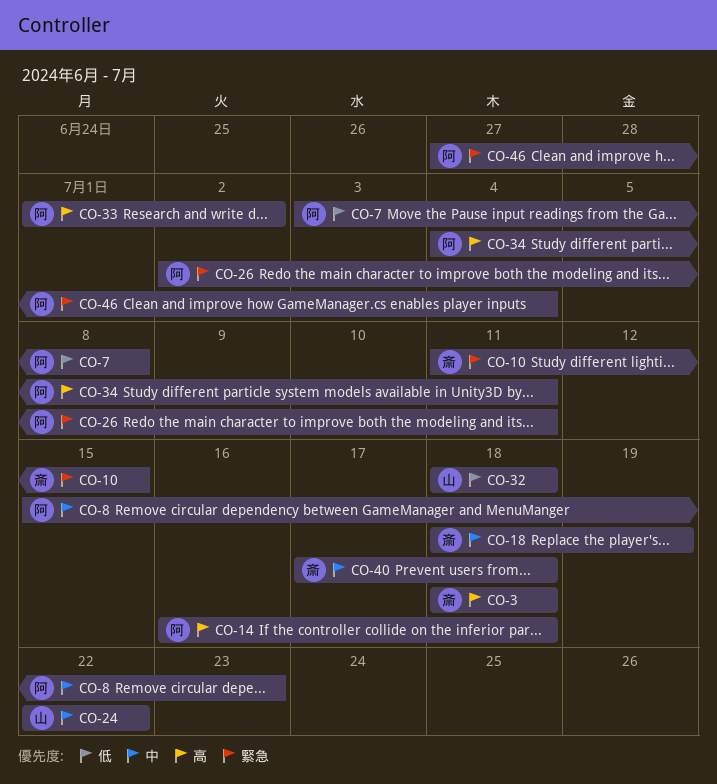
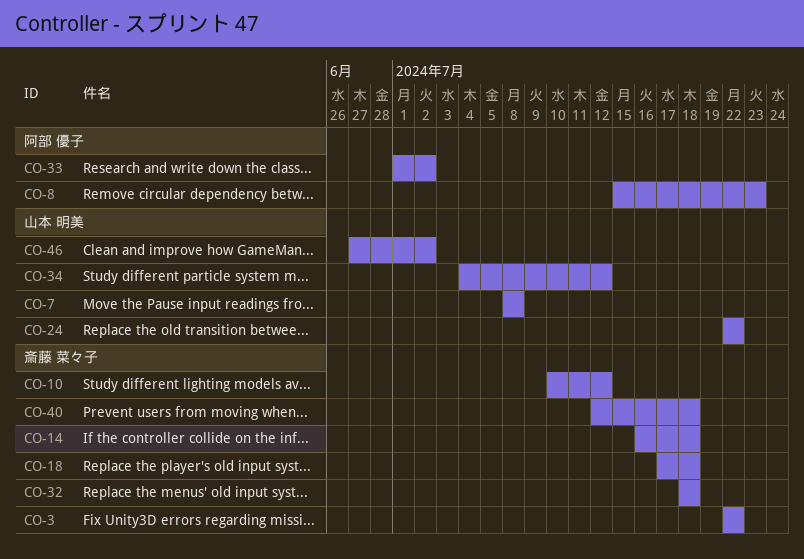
CO-3, start: Jul 18 -> Jul 22
CO-3, due: Jul 18 -> Jul 22
CO-7, owner: 阿部 優子 -> 山本 明美
CO-7, start: Jul 3 -> Jul 8
CO-10, start: Jul 11 -> Jul 10
CO-10, due: Jul 15 -> Jul 12
CO-14, owner: 阿部 優子 -> 斎藤 菜々子
CO-18, start: Jul 18 -> Jul 17
CO-18, due: Jul 19 -> Jul 18
CO-26: present -> none
CO-32, owner: 山本 明美 -> 斎藤 菜々子
CO-34, owner: 阿部 優子 -> 山本 明美
CO-34, due: Jul 11 -> Jul 12
CO-40, start: Jul 17 -> Jul 12
CO-46, owner: 阿部 優子 -> 山本 明美
CO-46, due: Jul 4 -> Jul 2

